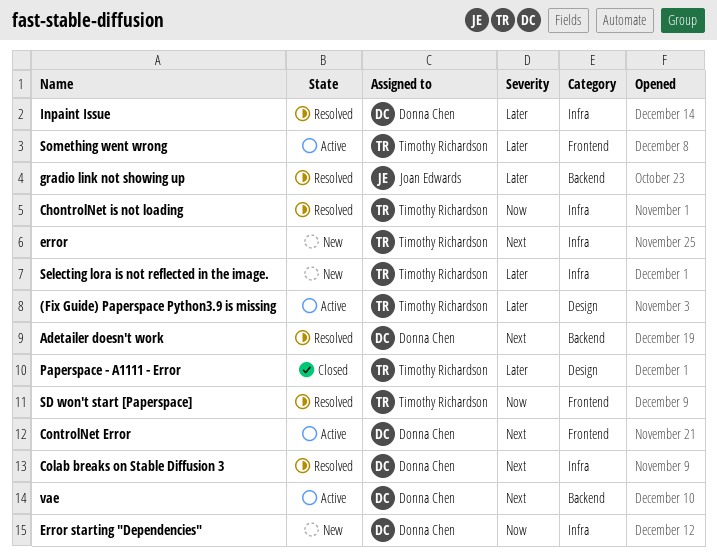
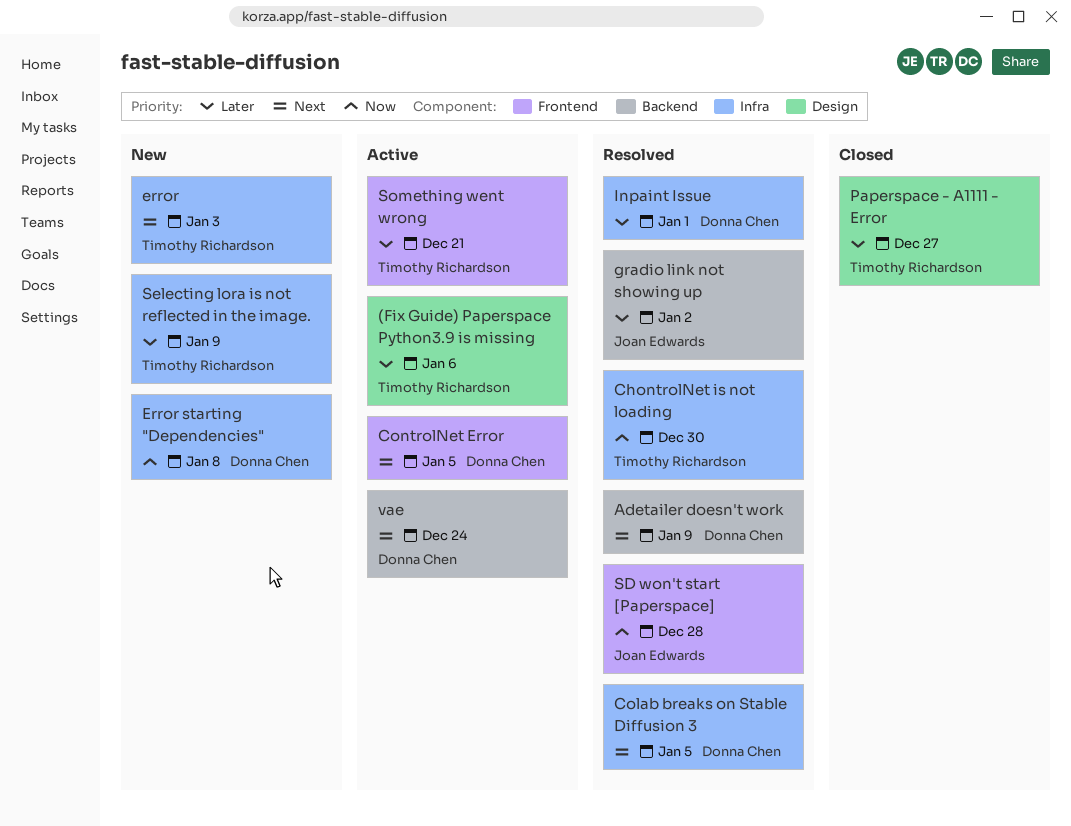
SD won't start [Paperspace], owner: Timothy Richardson -> Joan Edwards

